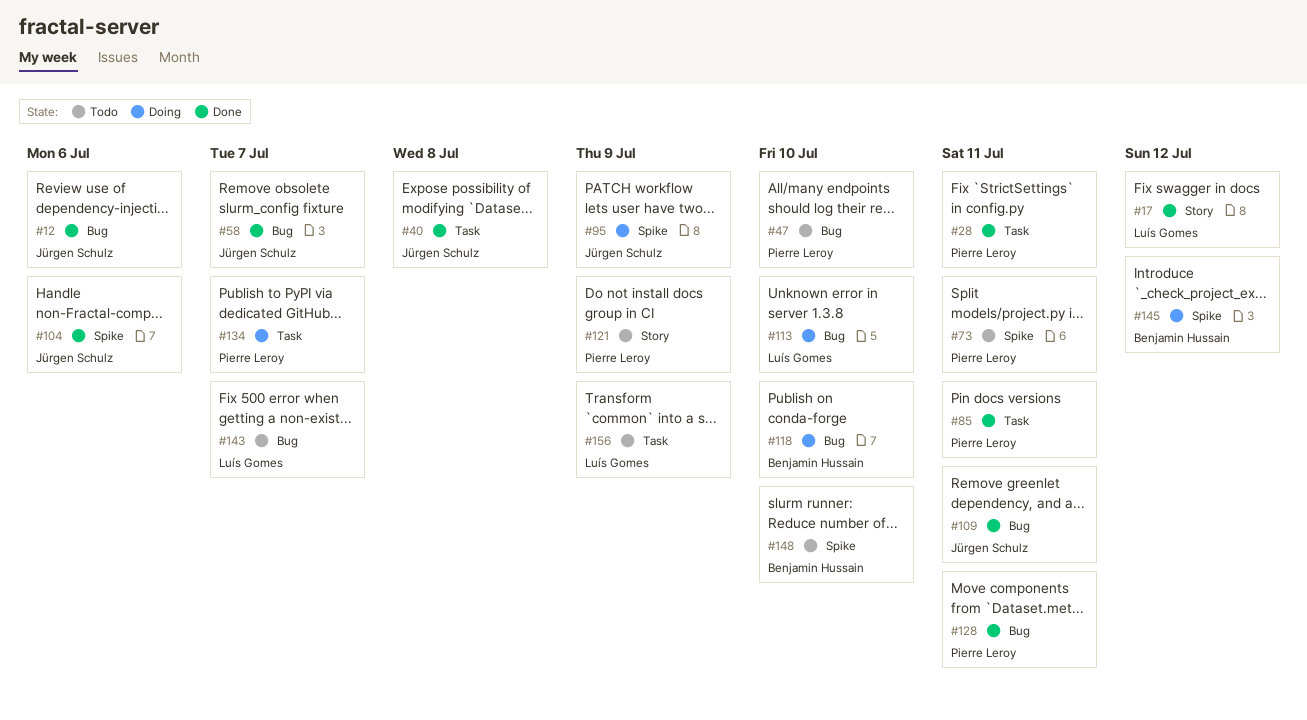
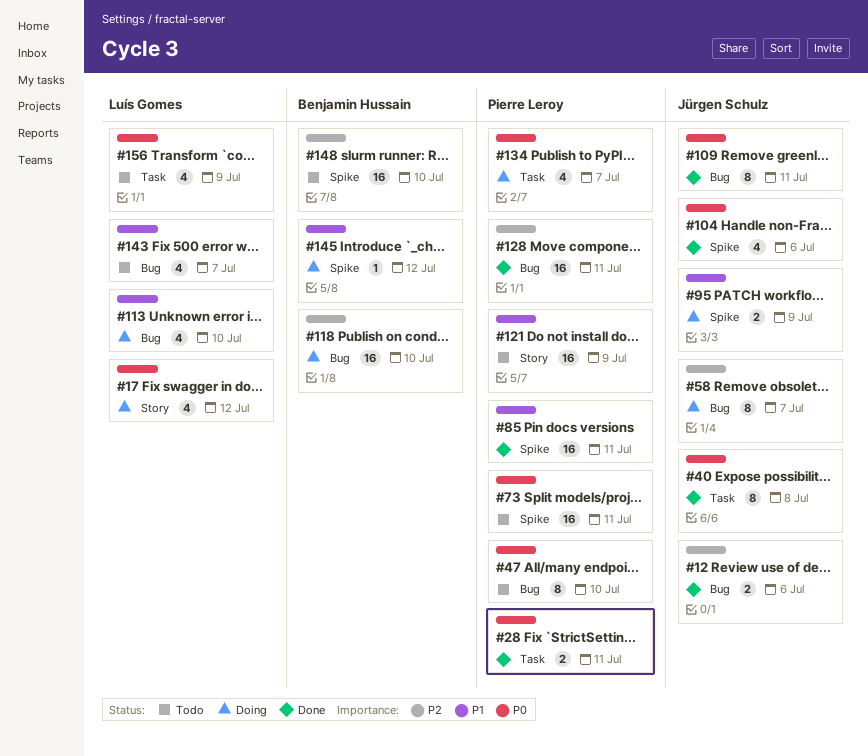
#17, status: Done -> Doing
#58, status: Done -> Doing
#85, label: Task -> Spike

